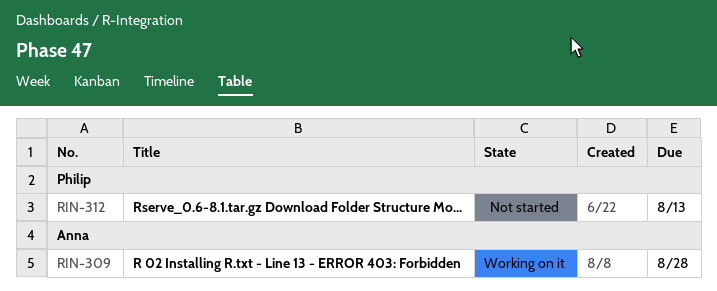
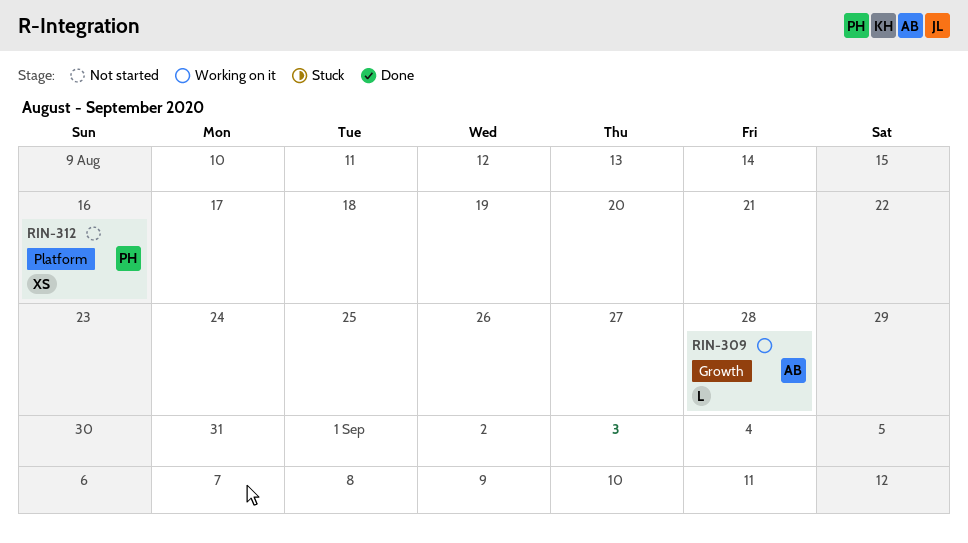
RIN-312, due: Aug 13 -> Aug 16

